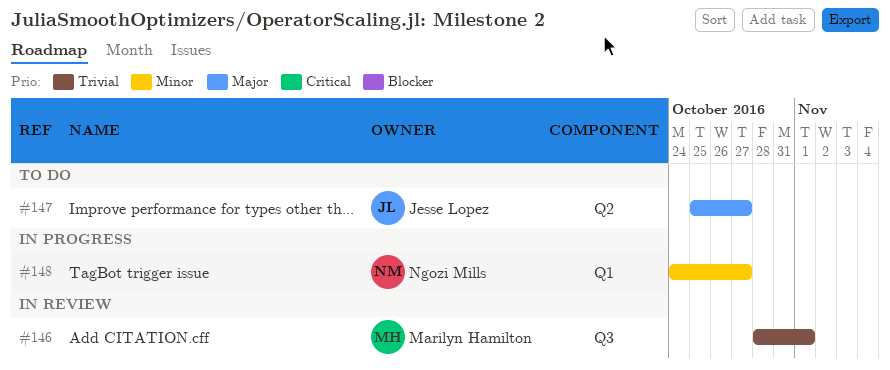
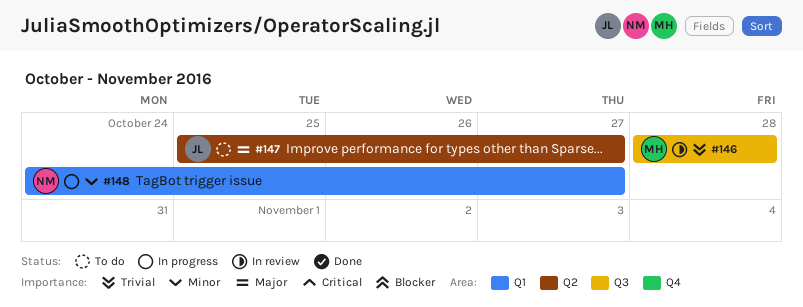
#146, due: Nov 1 -> Oct 28

